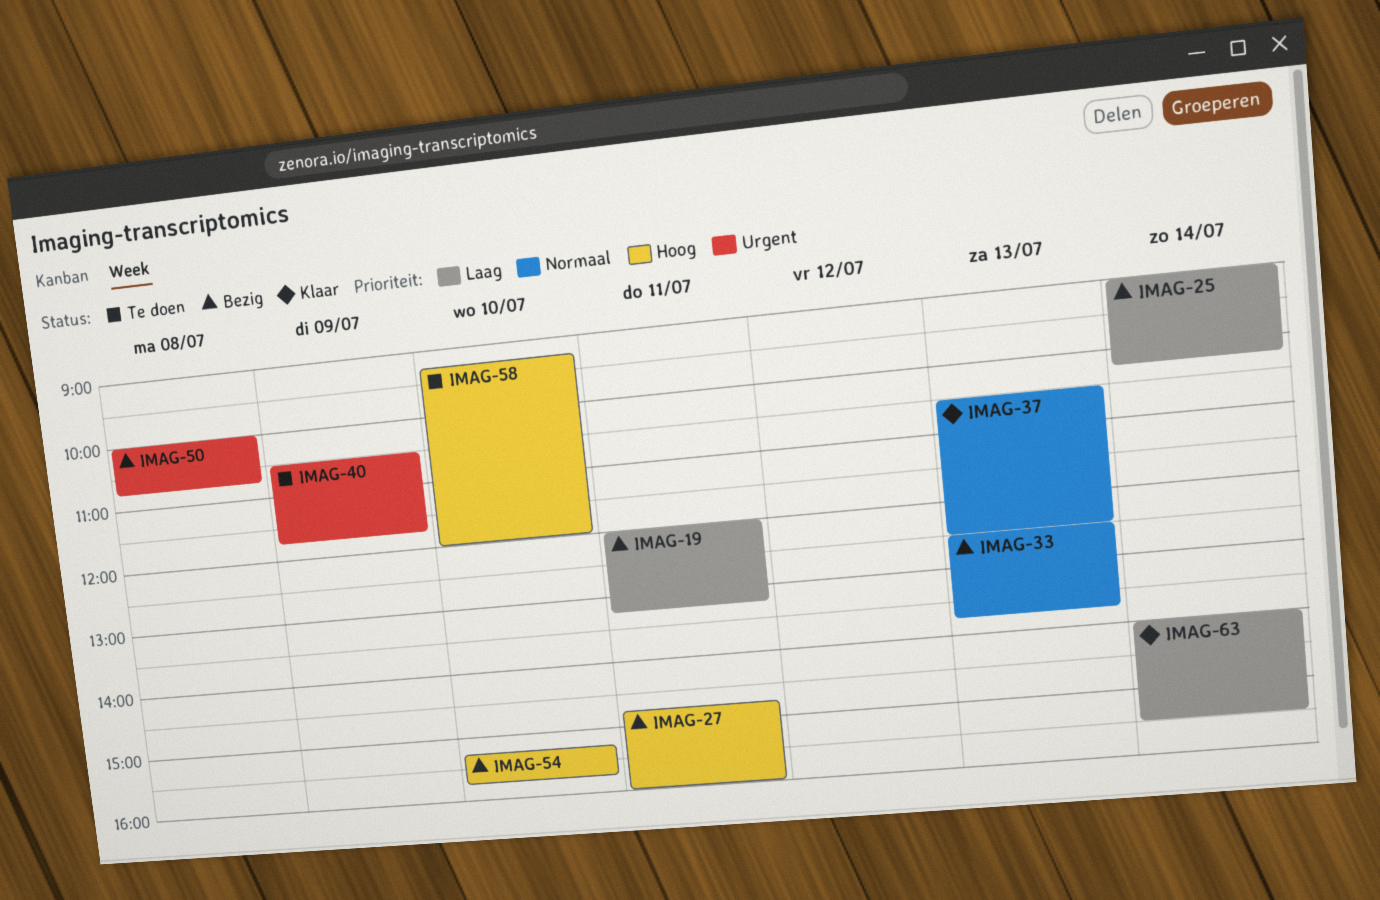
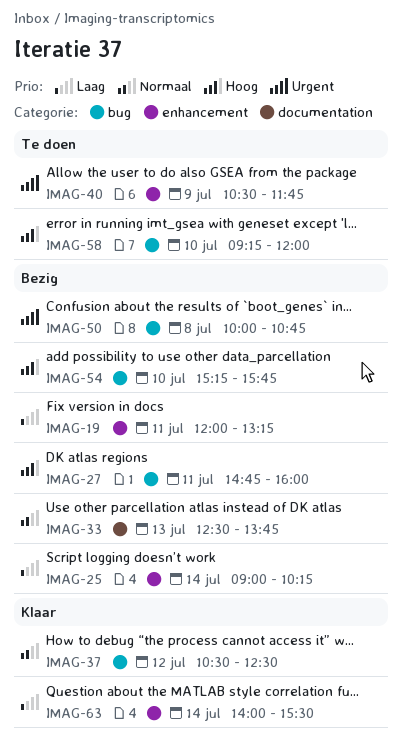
IMAG-37, day: Jul 13 -> Jul 12

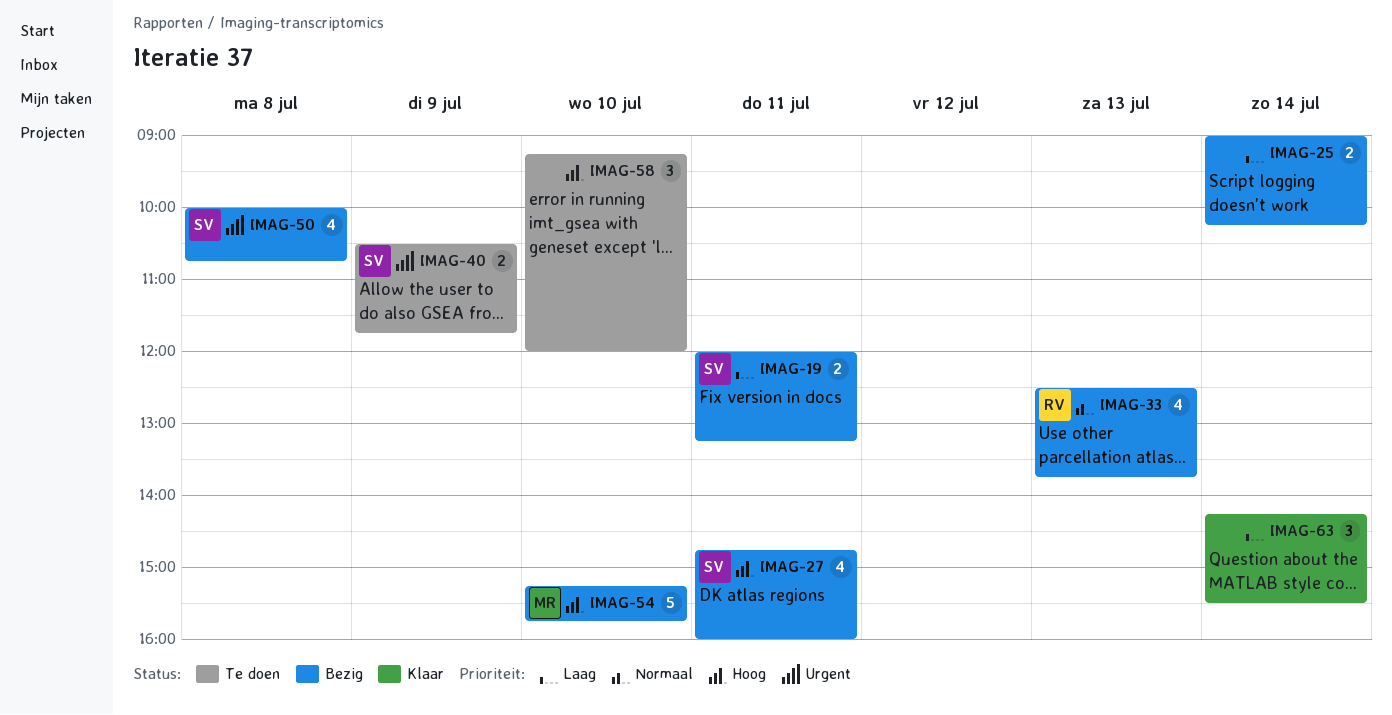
IMAG-37: present -> none
IMAG-63, begins: 14:00 -> 14:15

